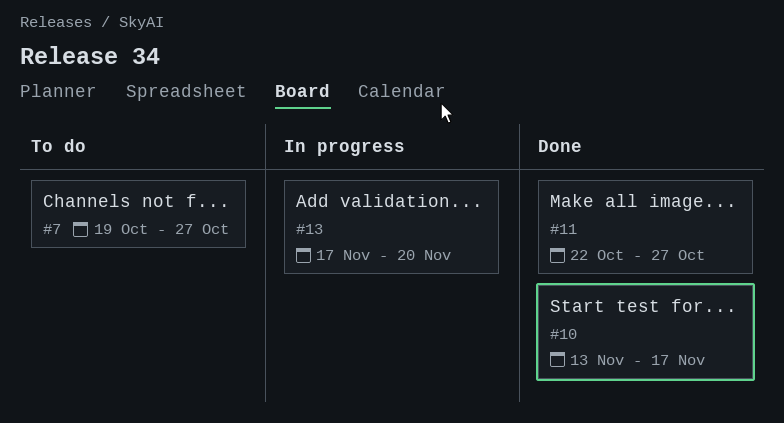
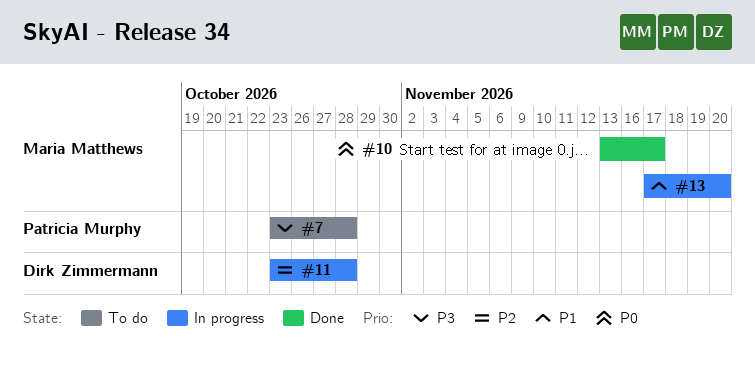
#7, start: Oct 19 -> Oct 23
#7, due: Oct 27 -> Oct 28
#11, status: Done -> In progress
#11, start: Oct 22 -> Oct 23
#11, due: Oct 27 -> Oct 28

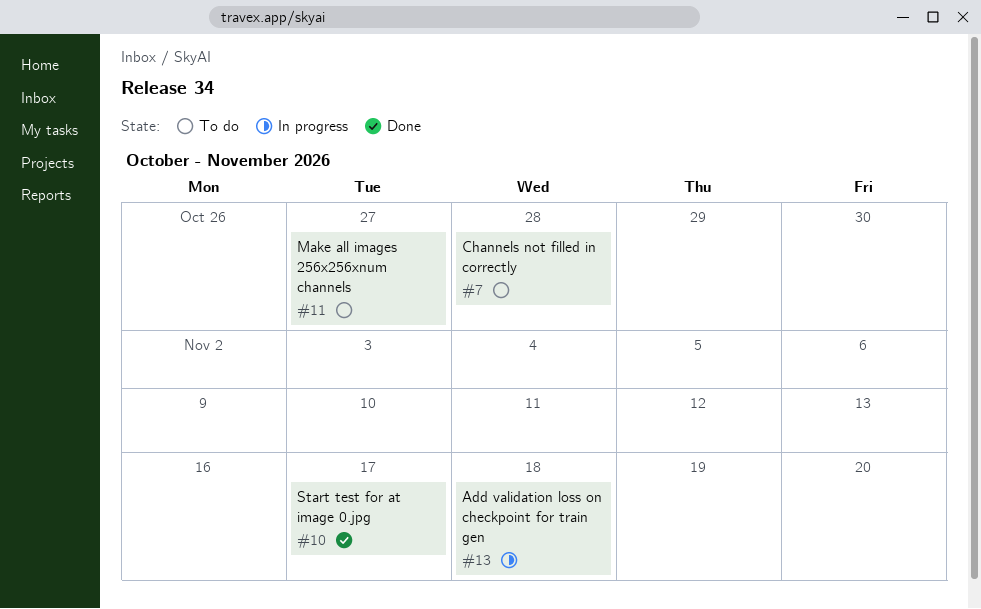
#11, status: In progress -> To do
#11, due: Oct 28 -> Oct 27
#13, due: Nov 20 -> Nov 18

